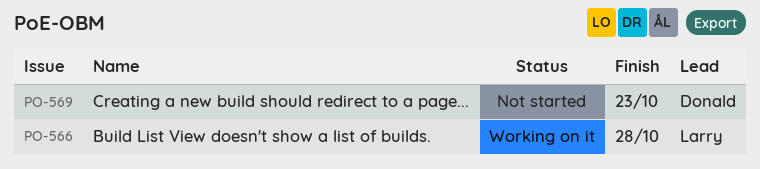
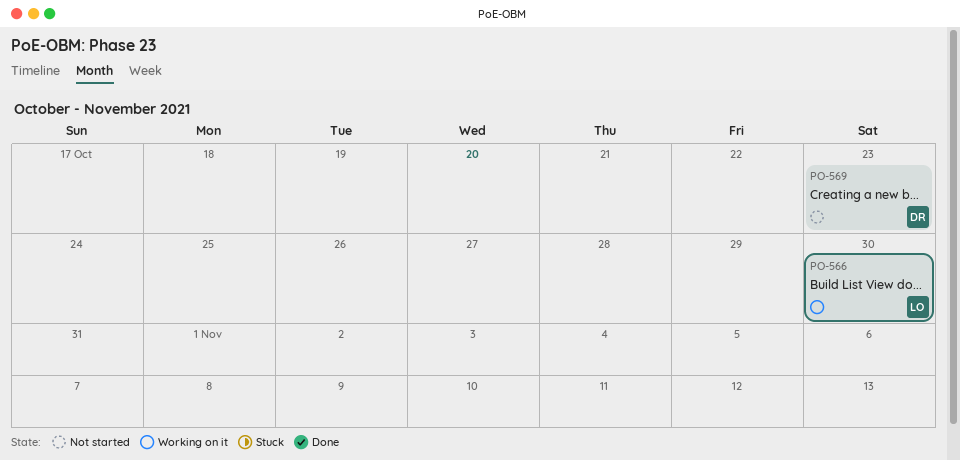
PO-566, due: Oct 28 -> Oct 30

